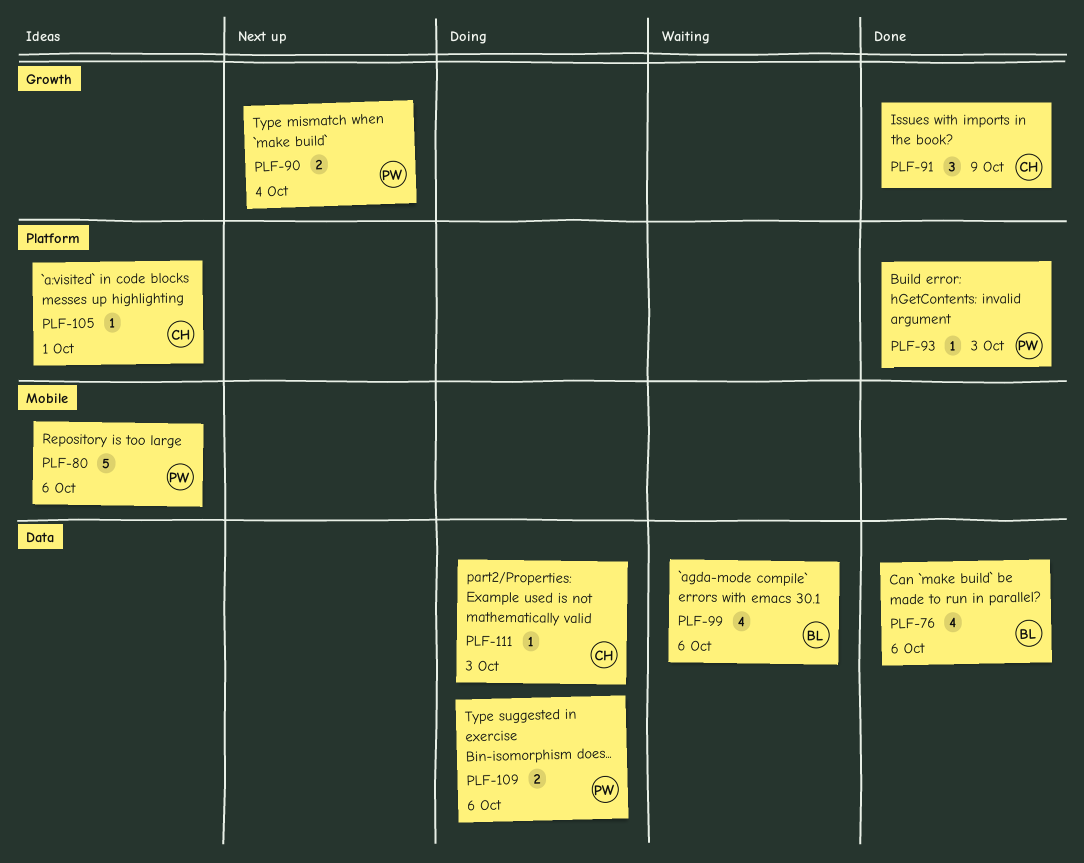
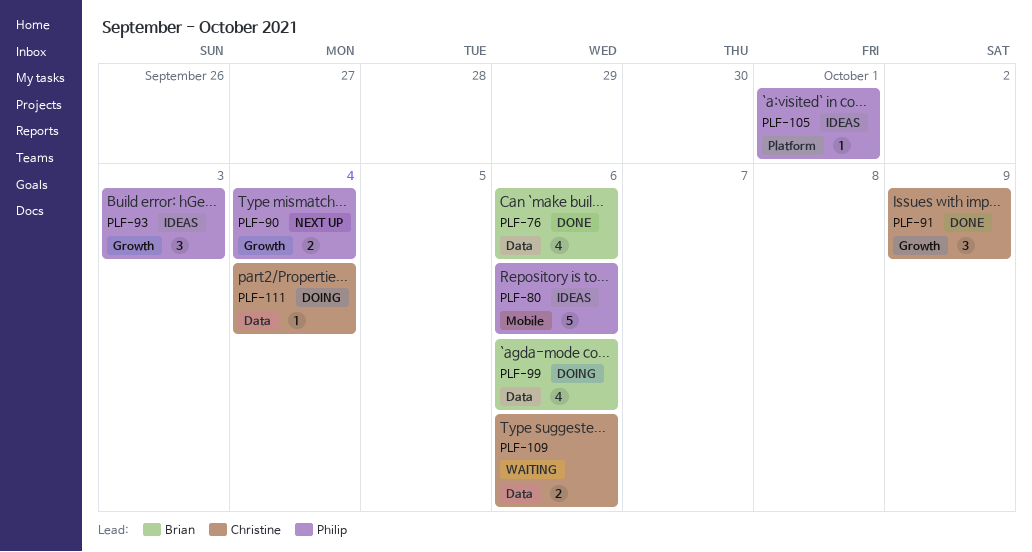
PLF-93, status: Done -> Ideas
PLF-93, label: Platform -> Growth
PLF-93, estimate: 1 -> 3
PLF-99, status: Waiting -> Doing
PLF-105, owner: Christine -> Philip
PLF-109, status: Doing -> Waiting
PLF-109, owner: Philip -> Christine
PLF-111, due: Oct 3 -> Oct 4

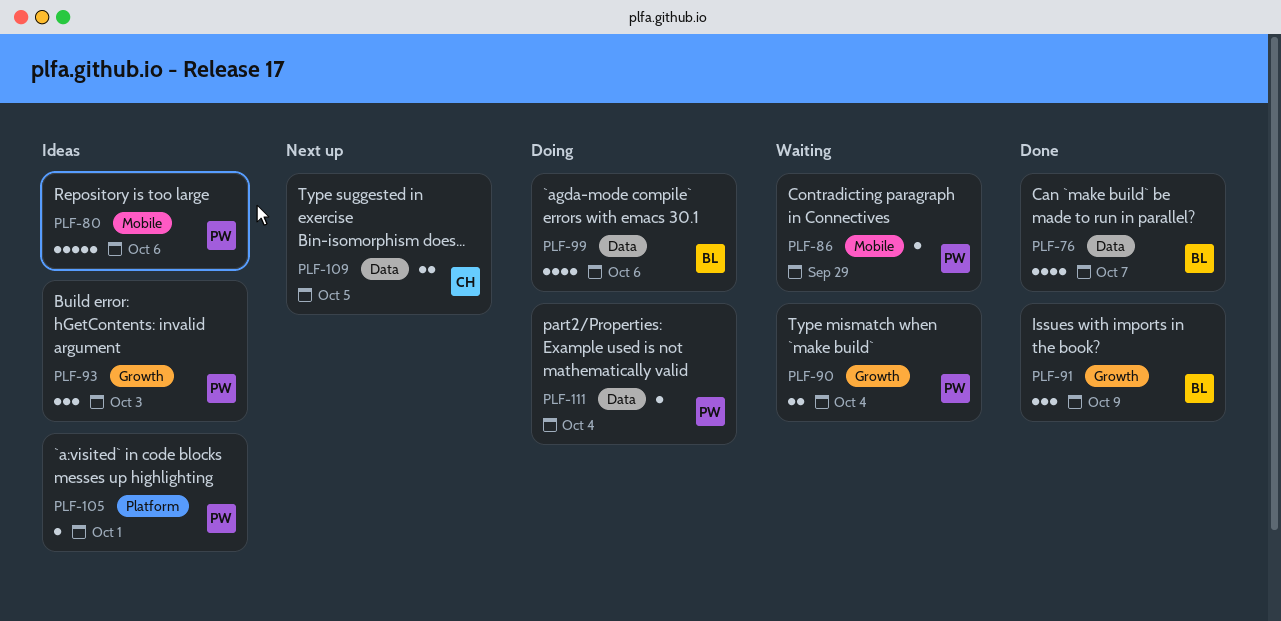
PLF-76, due: Oct 6 -> Oct 7
PLF-86: none -> present
PLF-90, status: Next up -> Waiting
PLF-91, owner: Christine -> Brian
PLF-109, status: Waiting -> Next up
PLF-109, due: Oct 6 -> Oct 5
PLF-111, owner: Christine -> Philip

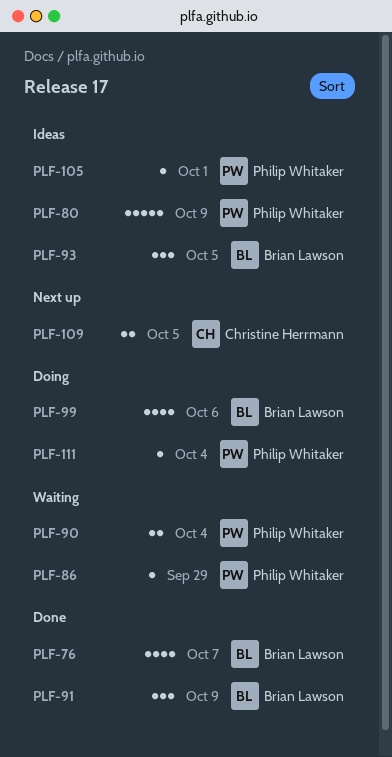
PLF-80, due: Oct 6 -> Oct 9
PLF-93, owner: Philip Whitaker -> Brian Lawson
PLF-93, due: Oct 3 -> Oct 5

